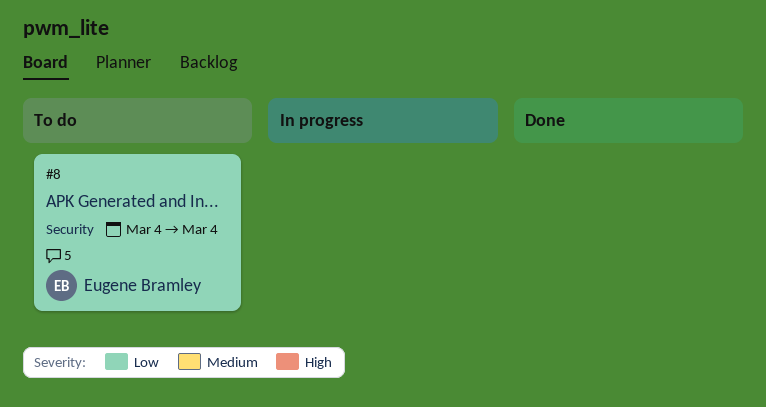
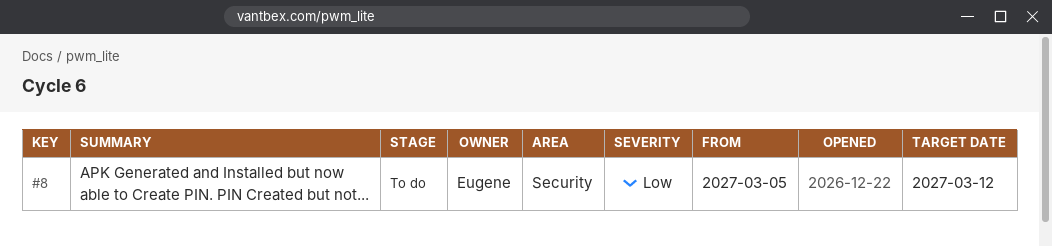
#8, start: Mar 4 -> Mar 5
#8, due: Mar 4 -> Mar 12

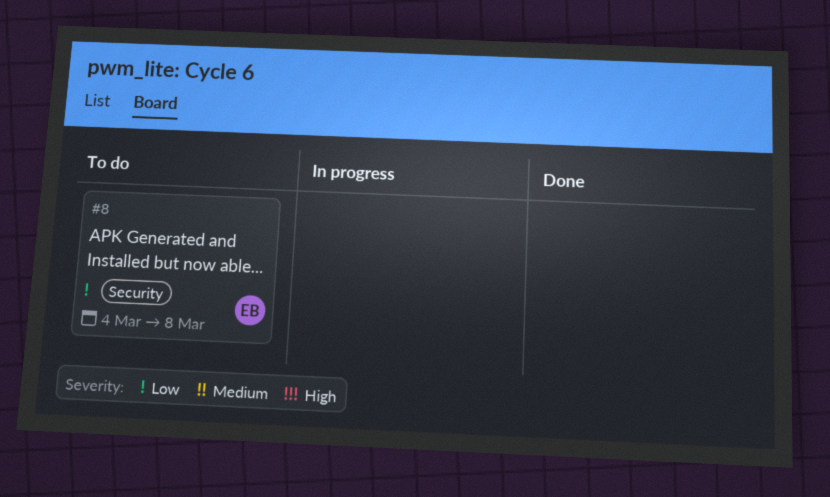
#8, start: Mar 5 -> Mar 4
#8, due: Mar 12 -> Mar 8

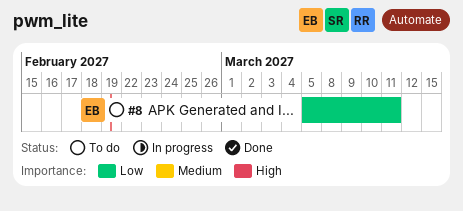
#8, start: Mar 4 -> Mar 5
#8, due: Mar 8 -> Mar 11

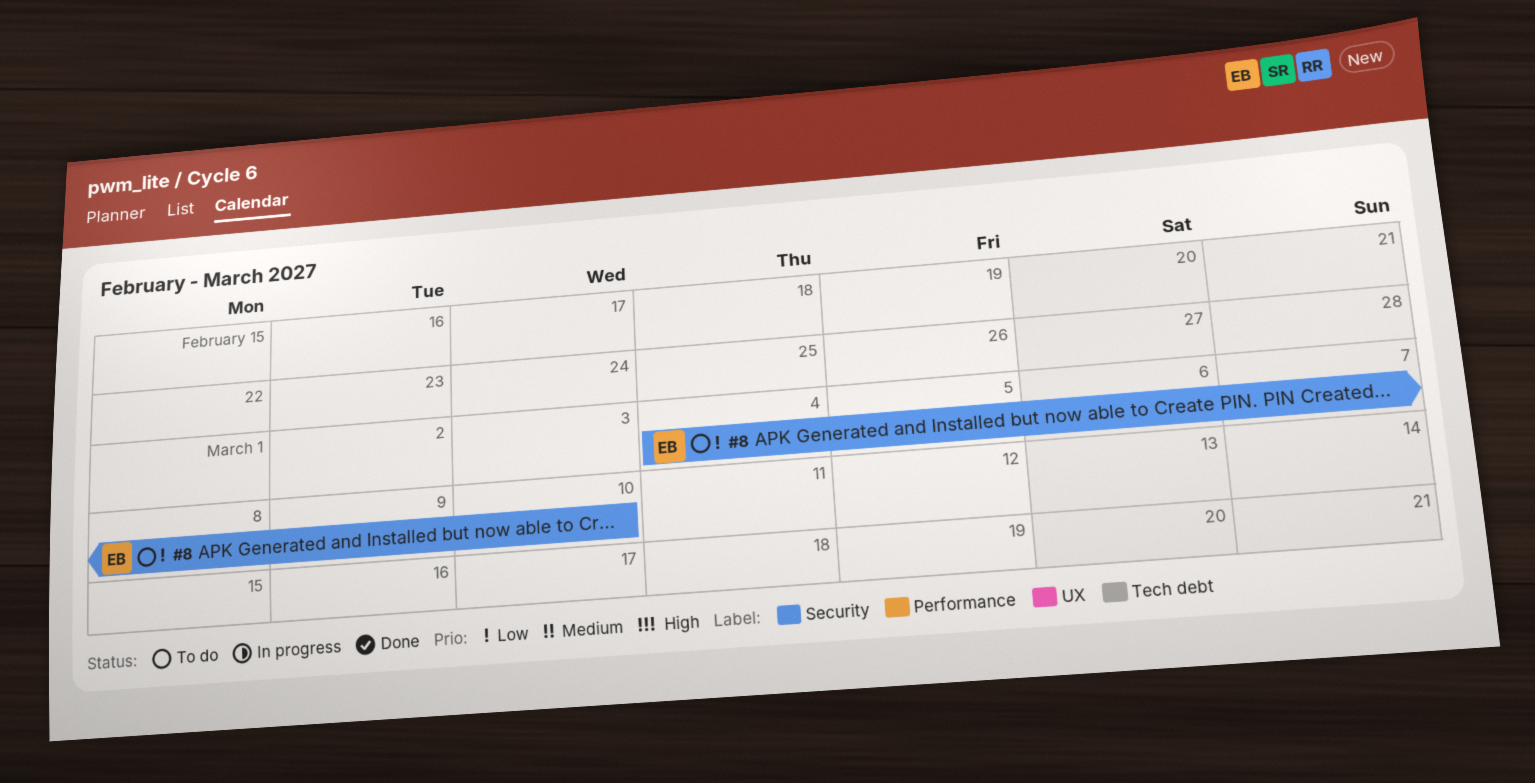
#8, start: Mar 5 -> Mar 4
#8, due: Mar 11 -> Mar 10

